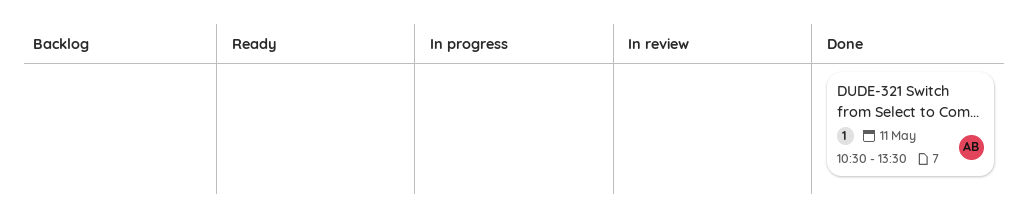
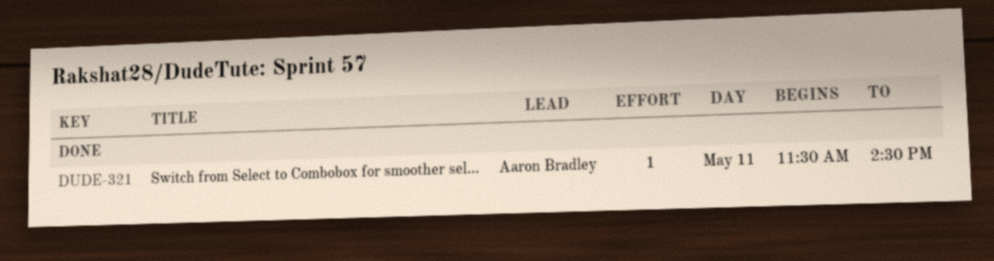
DUDE-321, begins: 10:30 -> 11:30
DUDE-321, ends: 13:30 -> 14:30

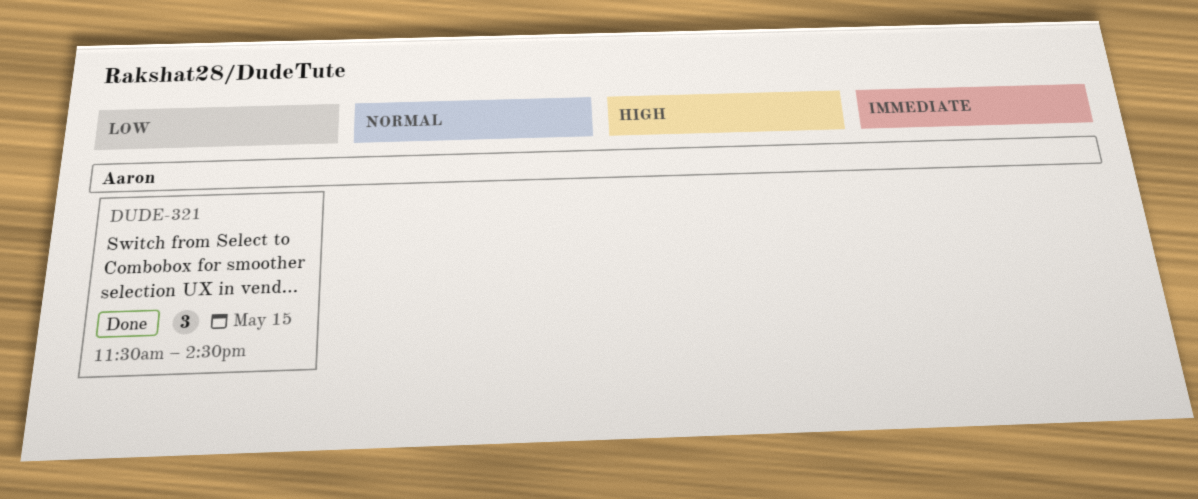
DUDE-321, estimate: 1 -> 3
DUDE-321, day: May 11 -> May 15

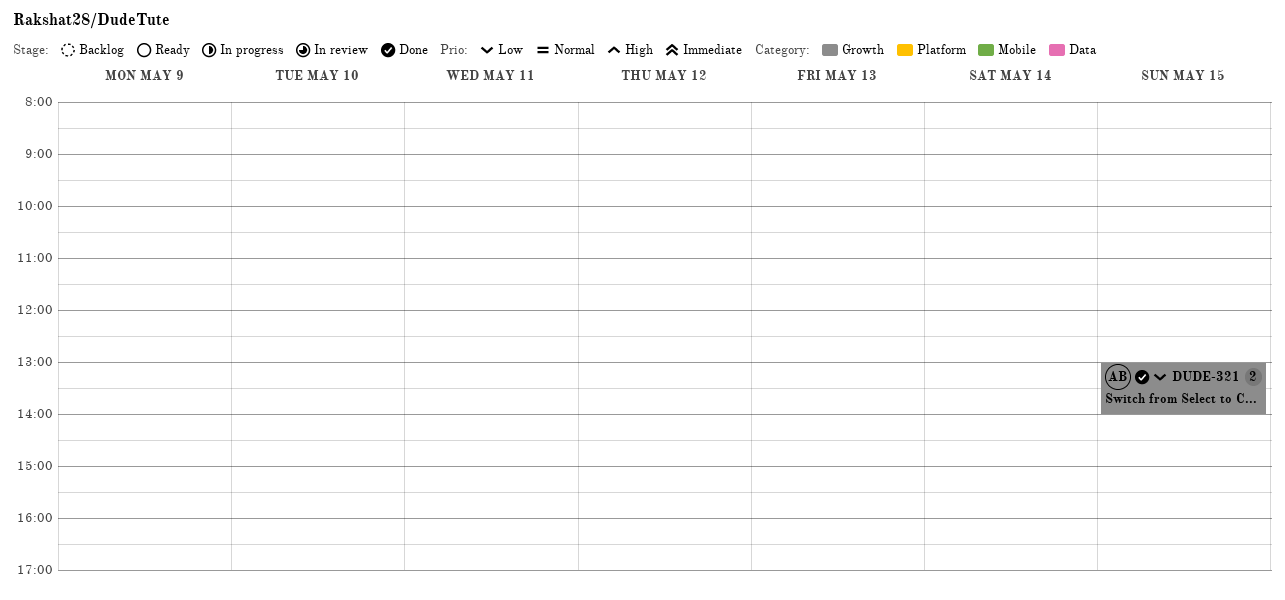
DUDE-321, estimate: 3 -> 2
DUDE-321, begins: 11:30 -> 13:00
DUDE-321, ends: 14:30 -> 14:00

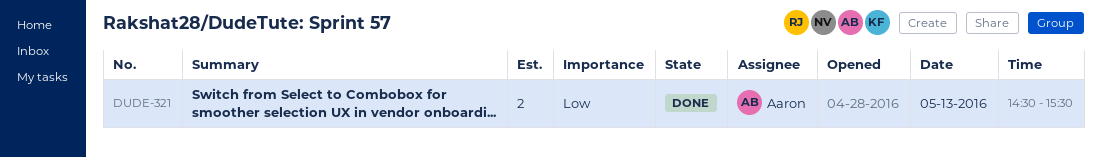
DUDE-321, day: May 15 -> May 13
DUDE-321, begins: 13:00 -> 14:30
DUDE-321, ends: 14:00 -> 15:30

